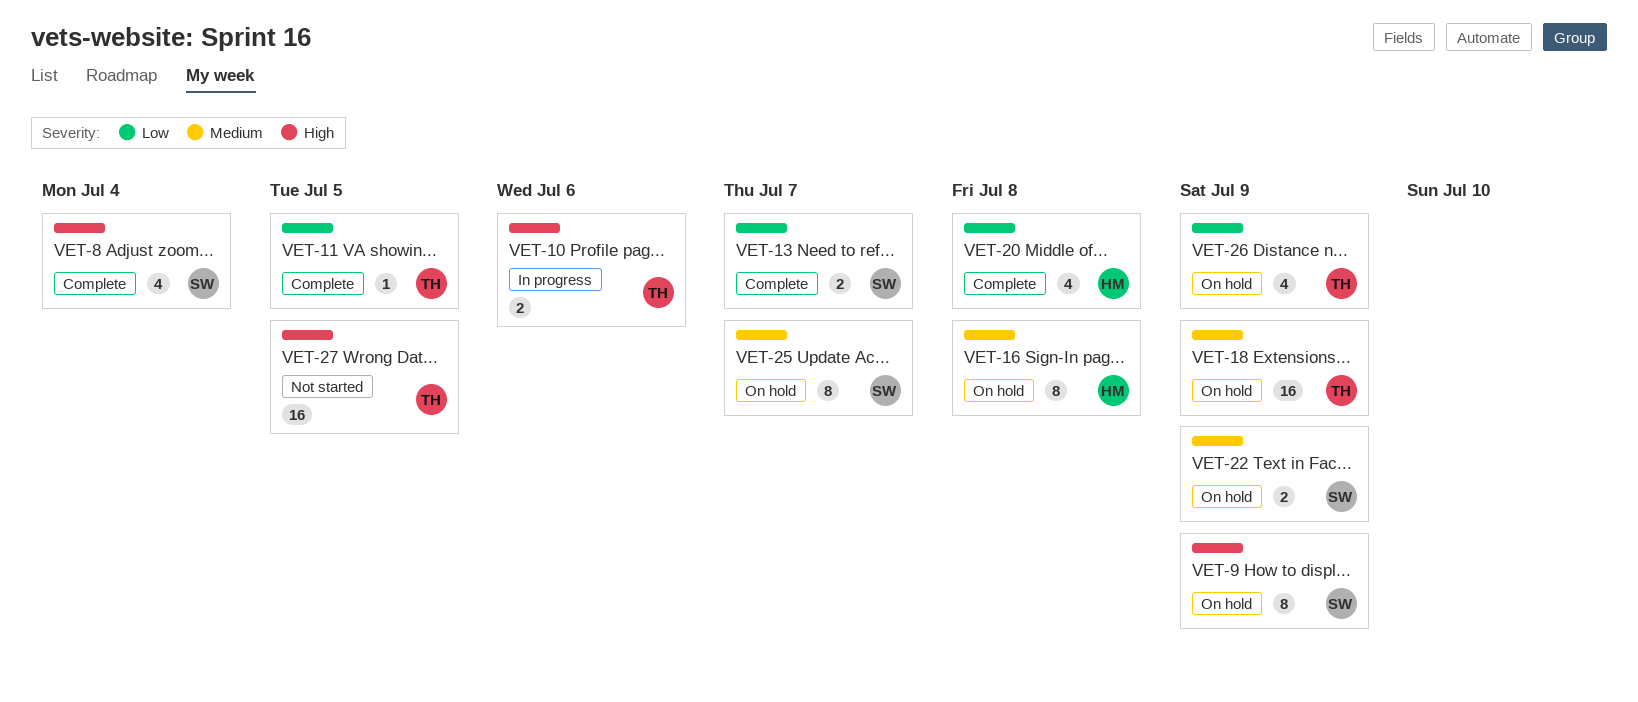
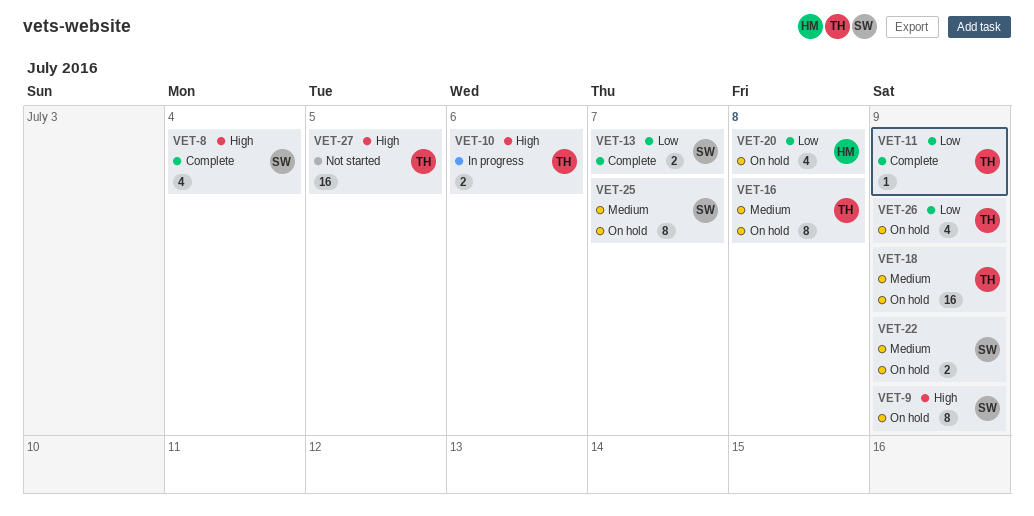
VET-11, due: Jul 5 -> Jul 9
VET-16, owner: HM -> TH
VET-20, status: Complete -> On hold

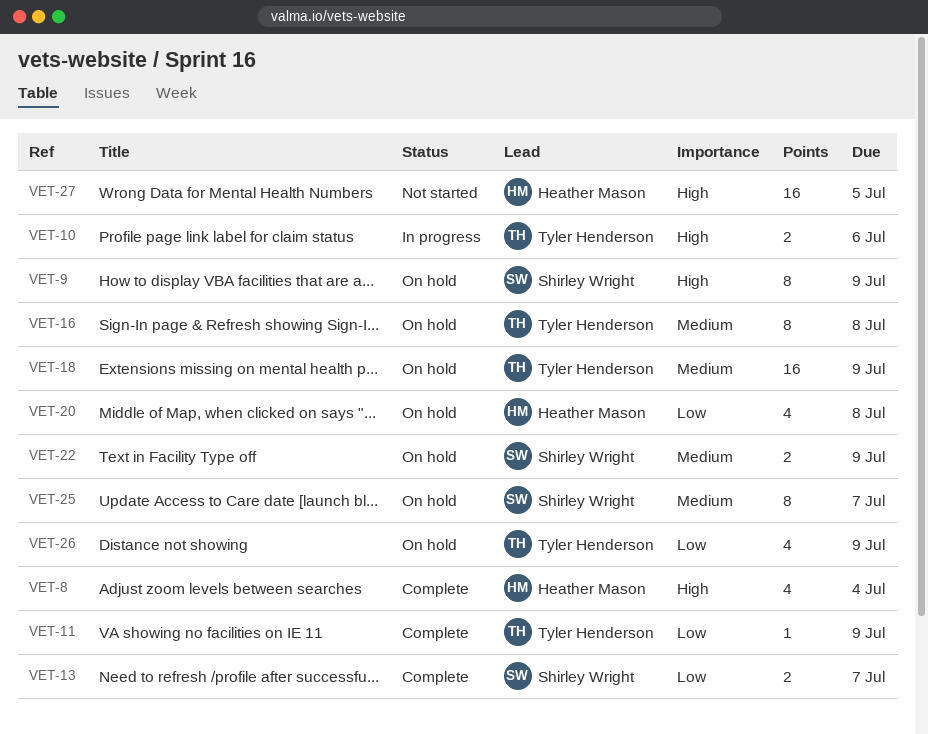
VET-8, owner: Shirley Wright -> Heather Mason
VET-27, owner: Tyler Henderson -> Heather Mason

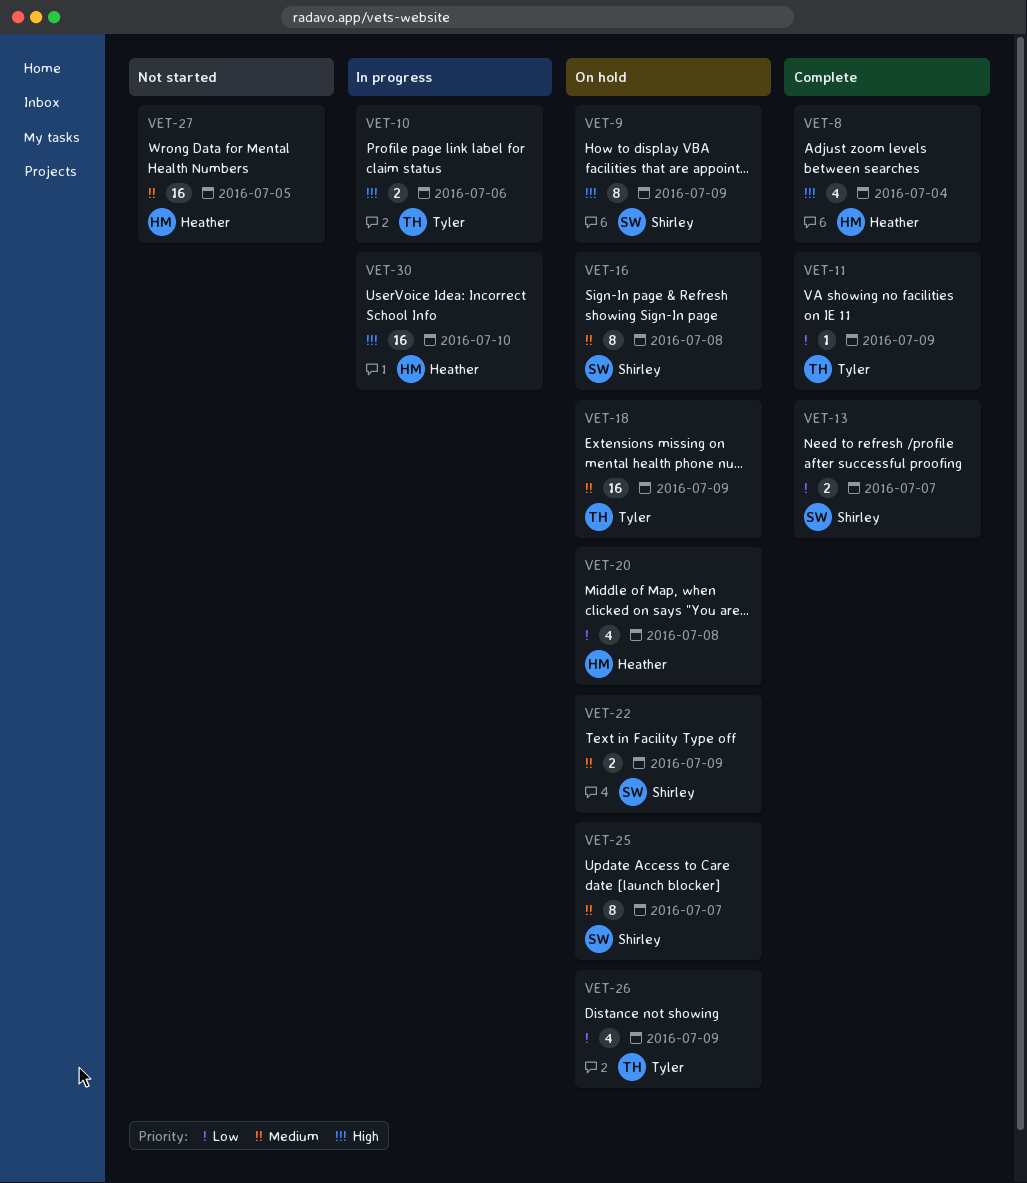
VET-16, owner: Tyler Henderson -> Shirley Wright
VET-27, priority: High -> Medium
VET-30: none -> present

